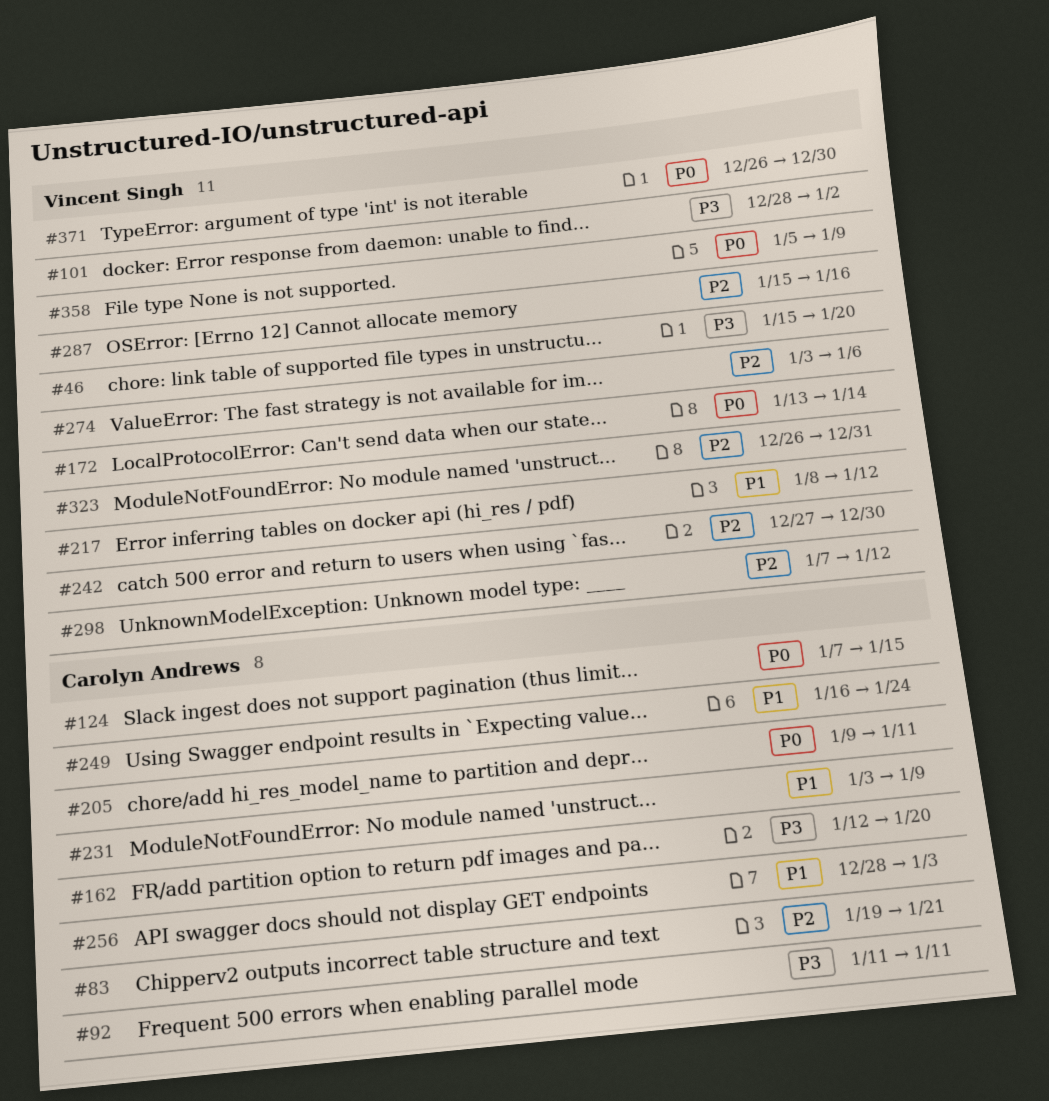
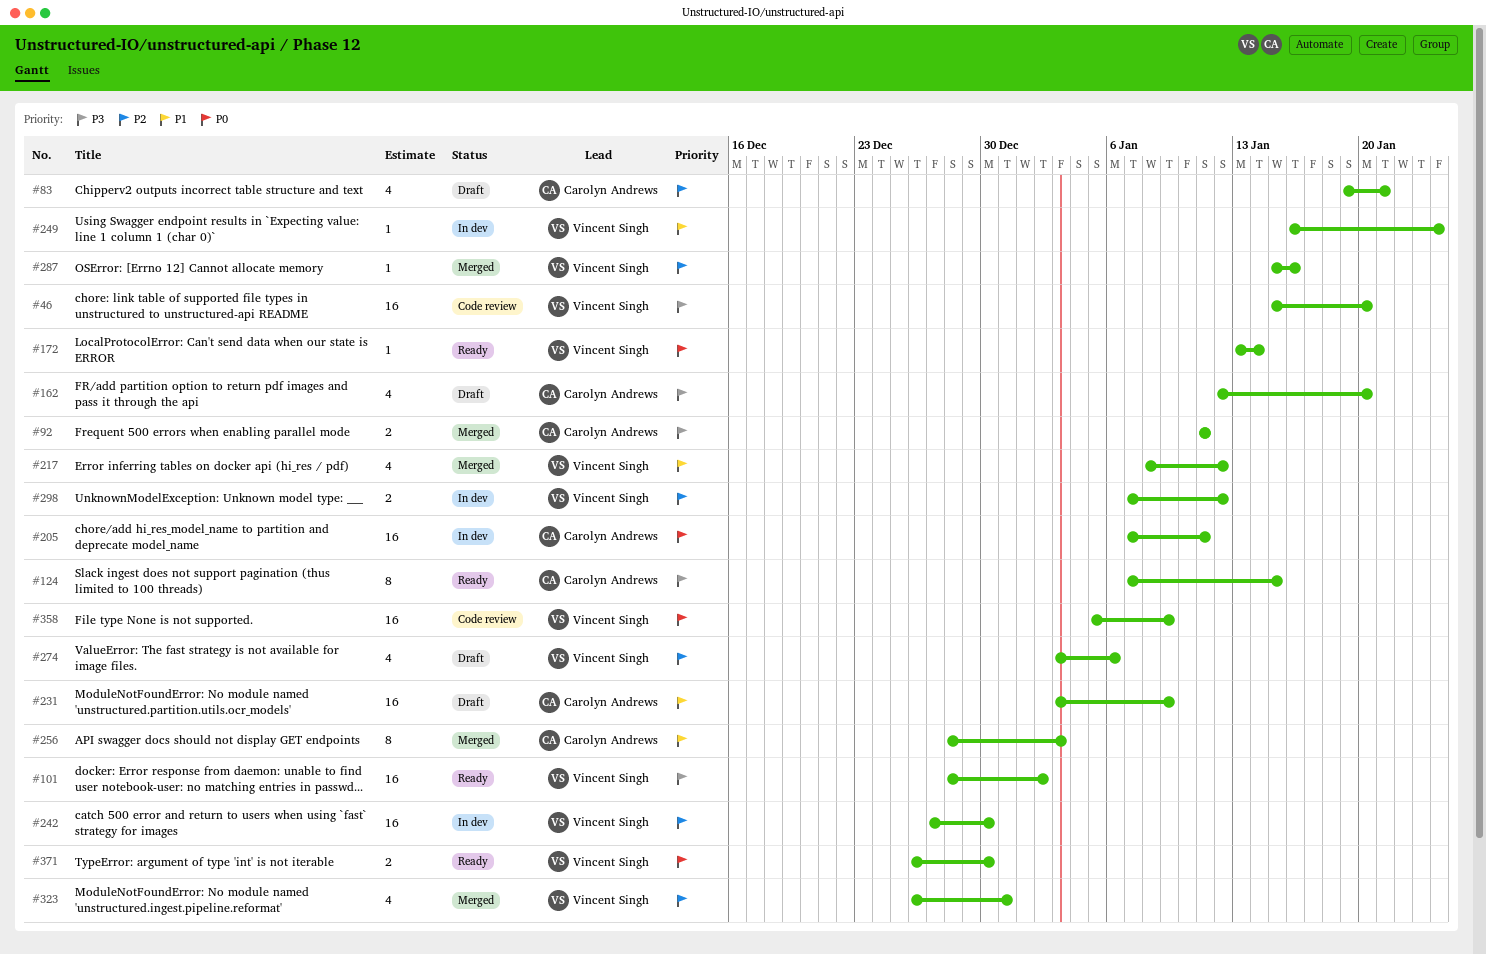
#124, priority: P0 -> P3
#205, start: Jan 9 -> Jan 7
#249, owner: Carolyn Andrews -> Vincent Singh

